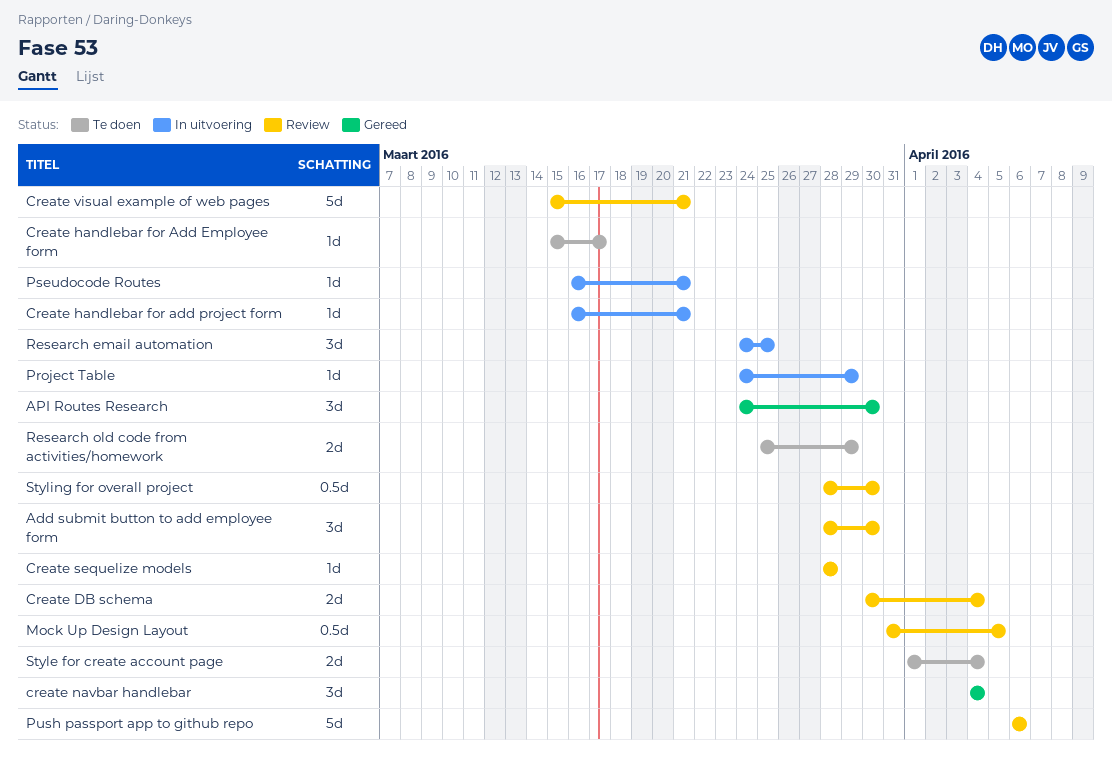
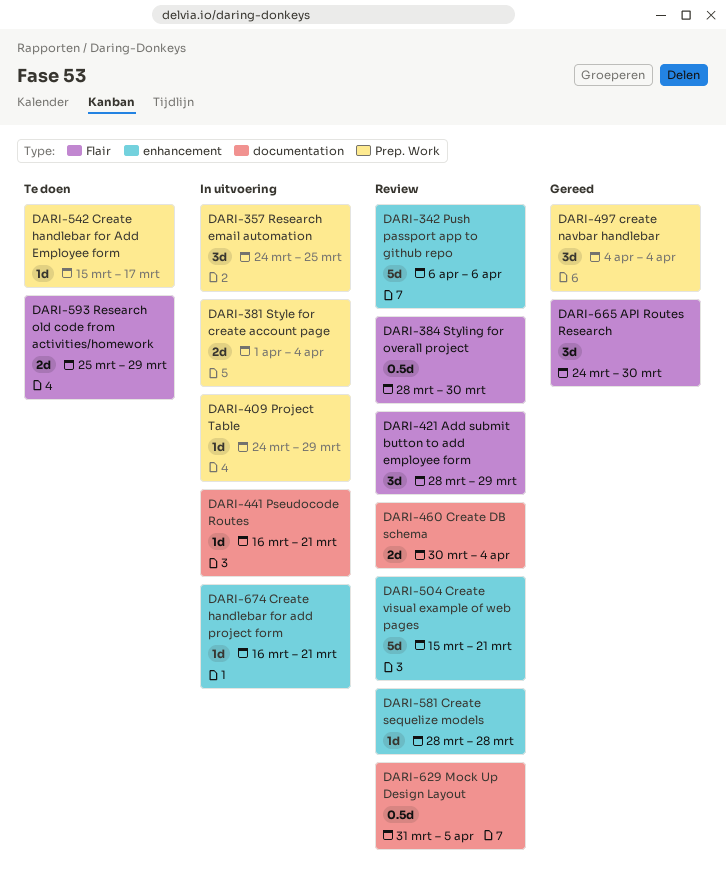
Add submit button to add employee form, due: Mar 30 -> Mar 29
Style for create account page, status: Te doen -> In uitvoering

